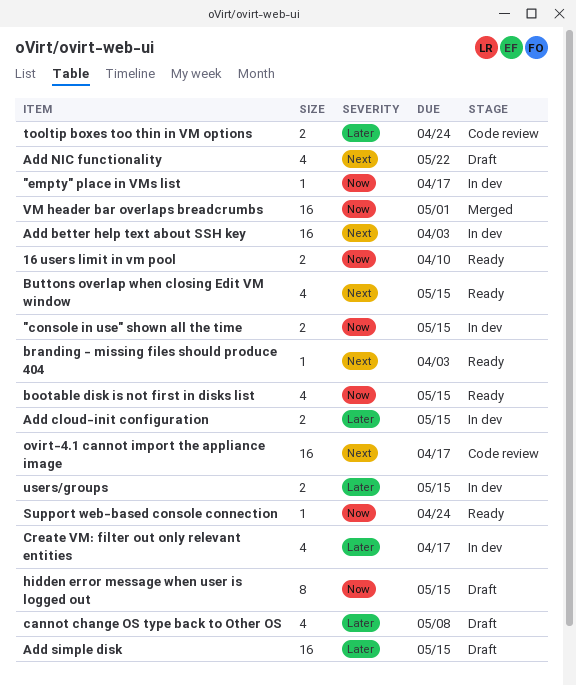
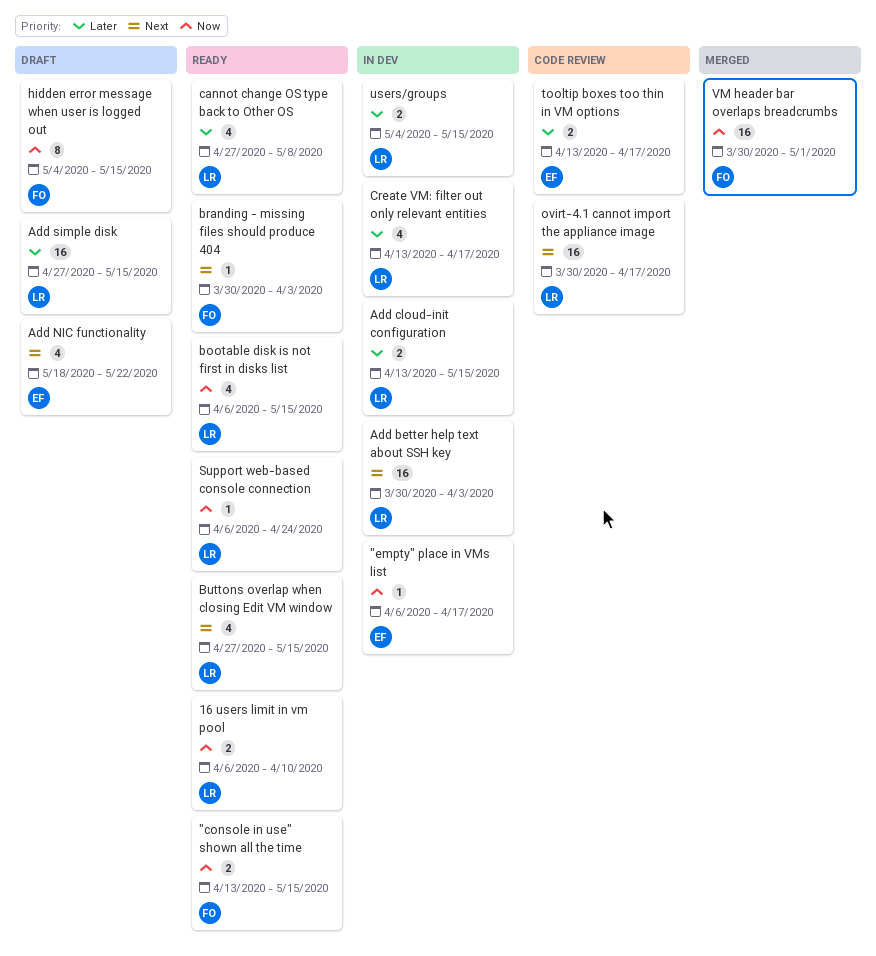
"console in use" shown all the time, status: In dev -> Ready
cannot change OS type back to Other OS, status: Draft -> Ready
tooltip boxes too thin in VM options, due: Apr 24 -> Apr 17

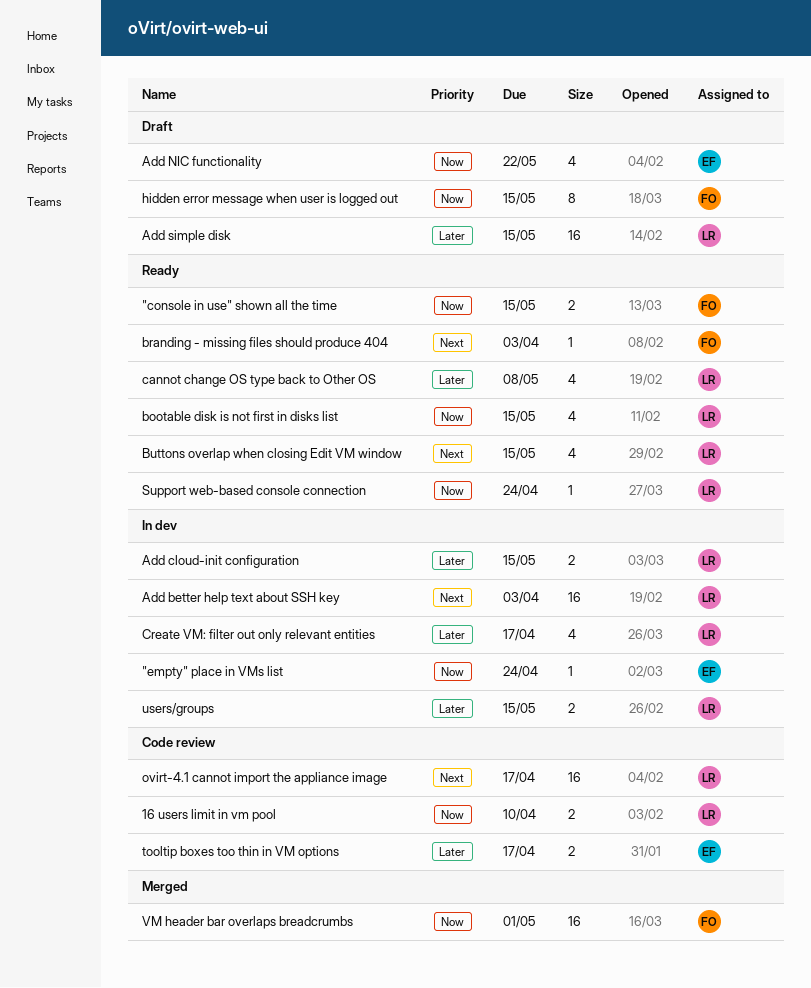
"empty" place in VMs list, due: Apr 17 -> Apr 24
16 users limit in vm pool, status: Ready -> Code review
Add NIC functionality, priority: Next -> Now

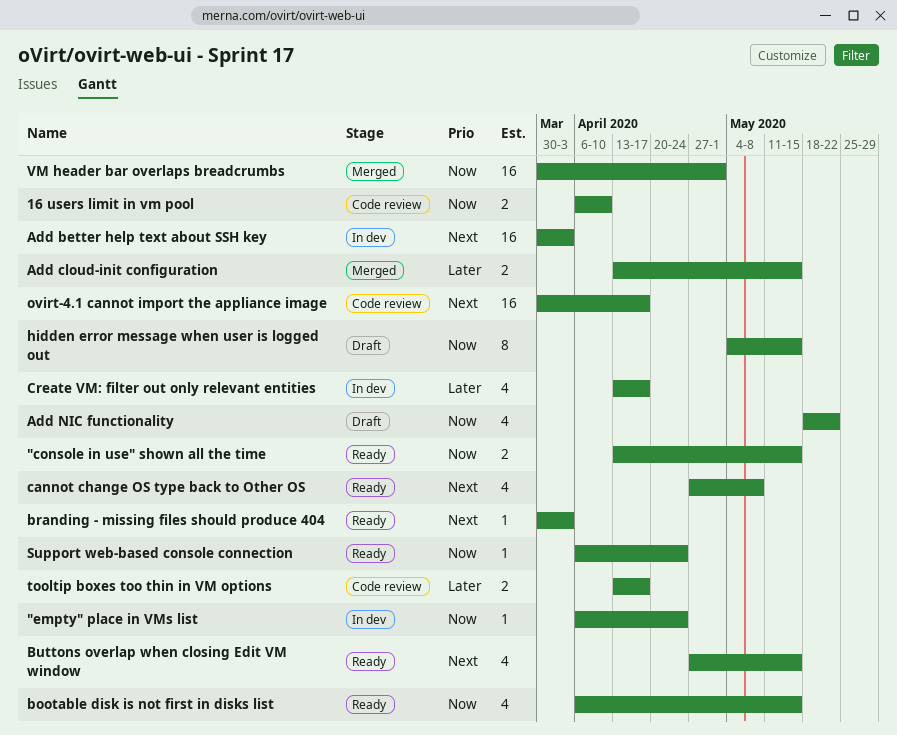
Add cloud-init configuration, status: In dev -> Merged
Add simple disk: present -> none
cannot change OS type back to Other OS, priority: Later -> Next
users/groups: present -> none

